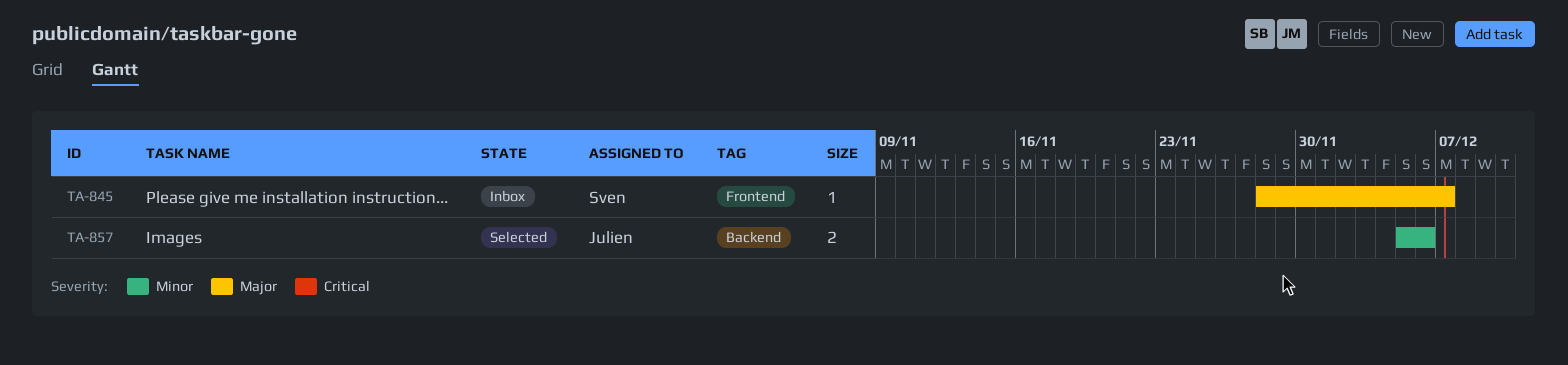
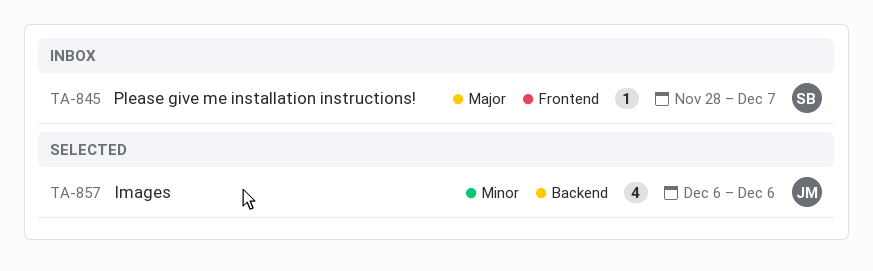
TA-857, estimate: 2 -> 4
TA-857, start: Dec 5 -> Dec 6

